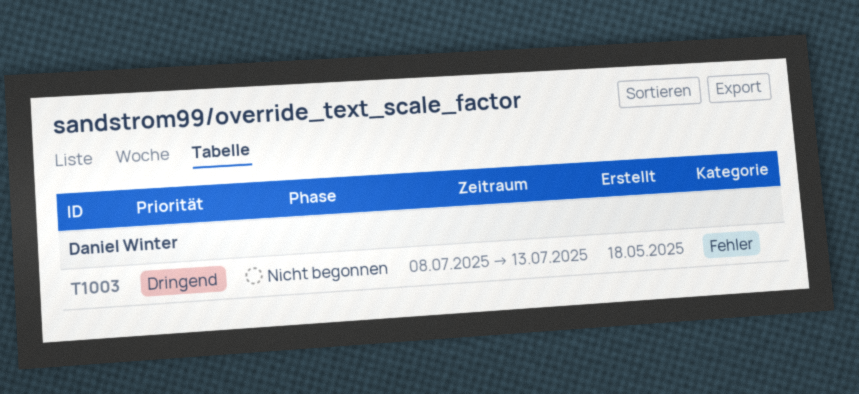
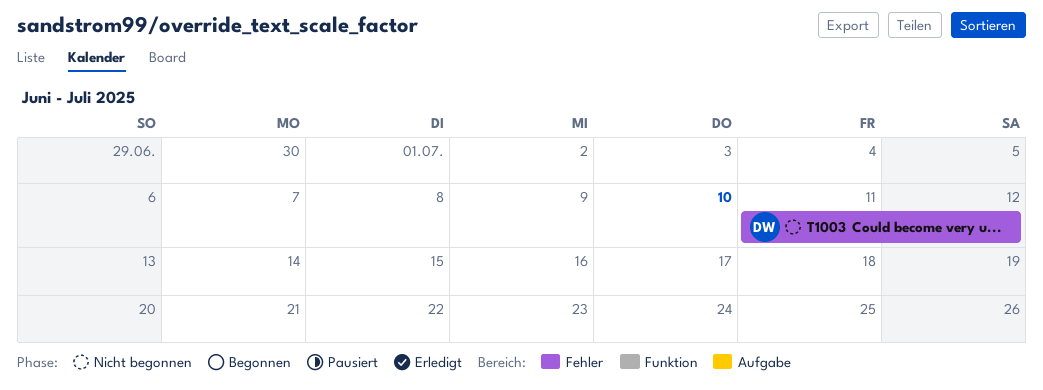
T1003, start: Jul 8 -> Jul 11
T1003, due: Jul 13 -> Jul 12

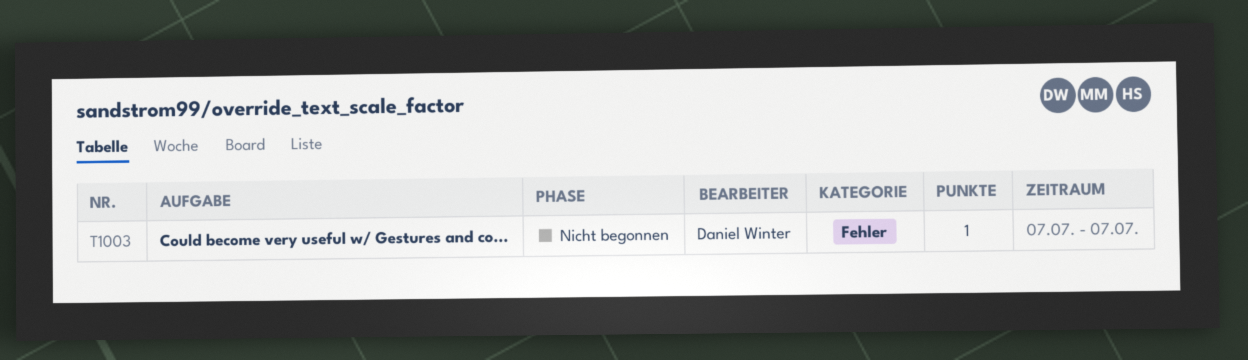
T1003, start: Jul 11 -> Jul 7
T1003, due: Jul 12 -> Jul 7

